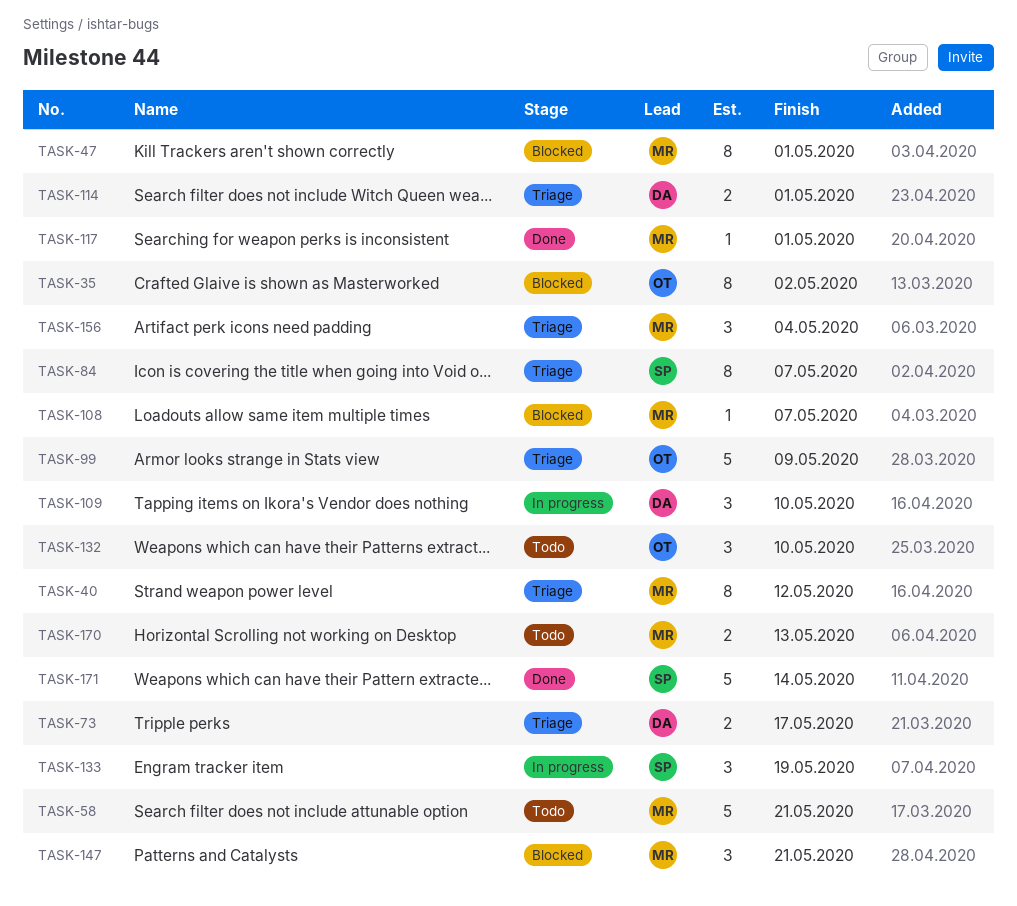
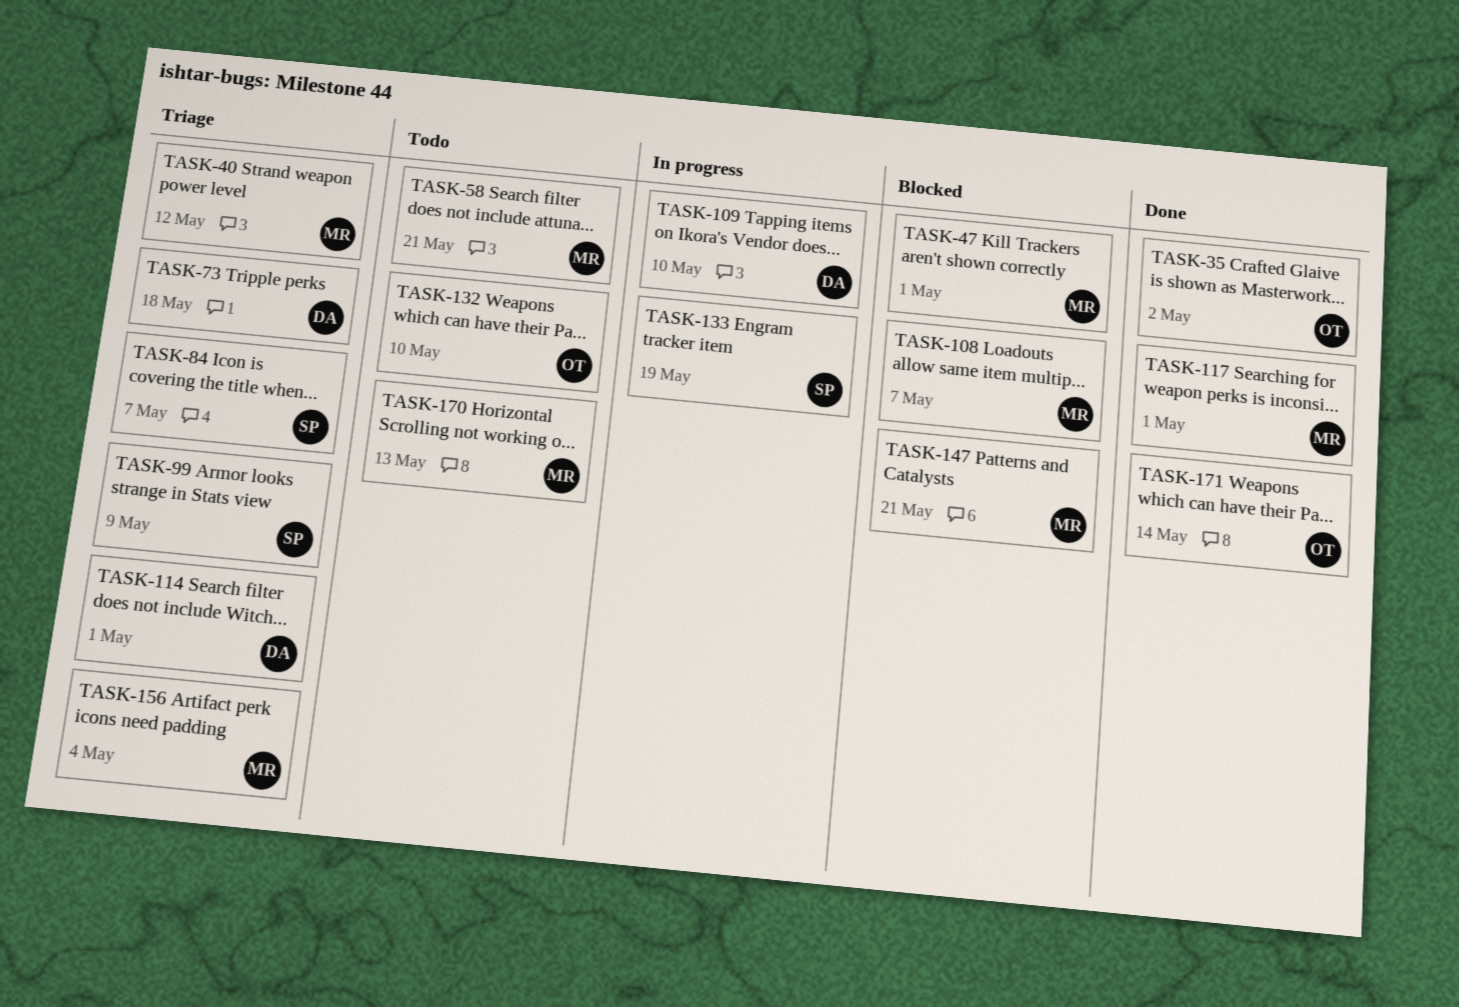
TASK-35, status: Blocked -> Done
TASK-73, due: May 17 -> May 18
TASK-99, owner: OT -> SP
TASK-171, owner: SP -> OT

